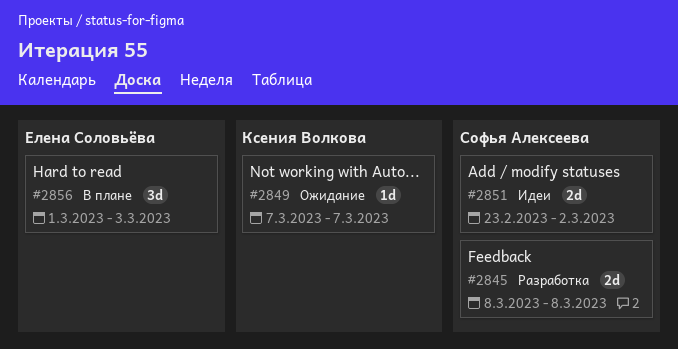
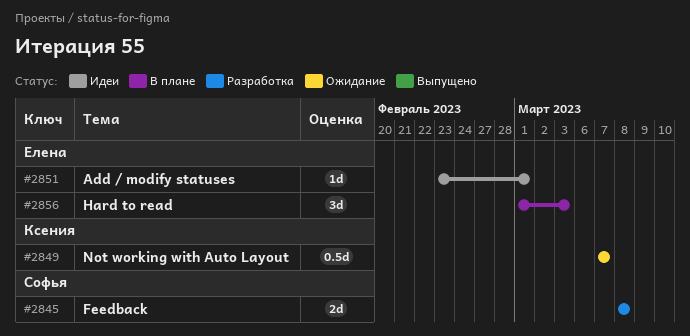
#2849, estimate: 1d -> 0.5d
#2851, owner: Софья Алексеева -> Елена Соловьёва
#2851, estimate: 2d -> 1d
#2851, due: Mar 2 -> Mar 1

